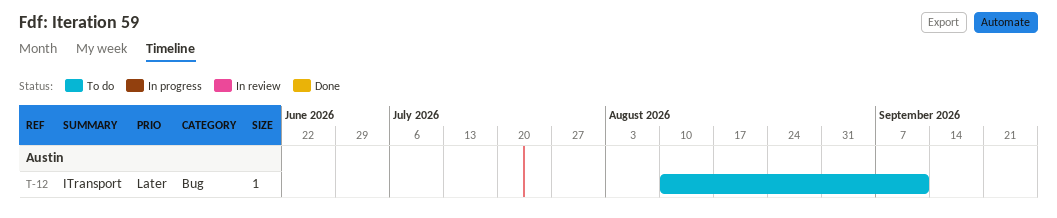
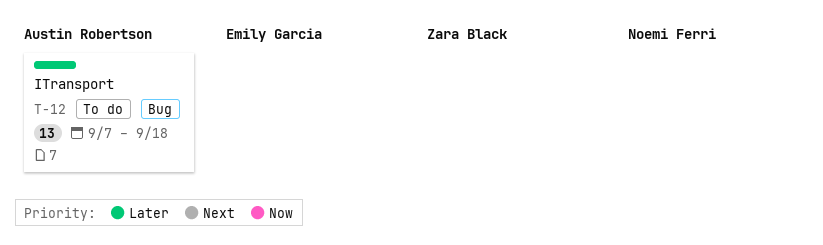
T-12, estimate: 1 -> 13
T-12, start: Aug 10 -> Sep 7
T-12, due: Sep 11 -> Sep 18

